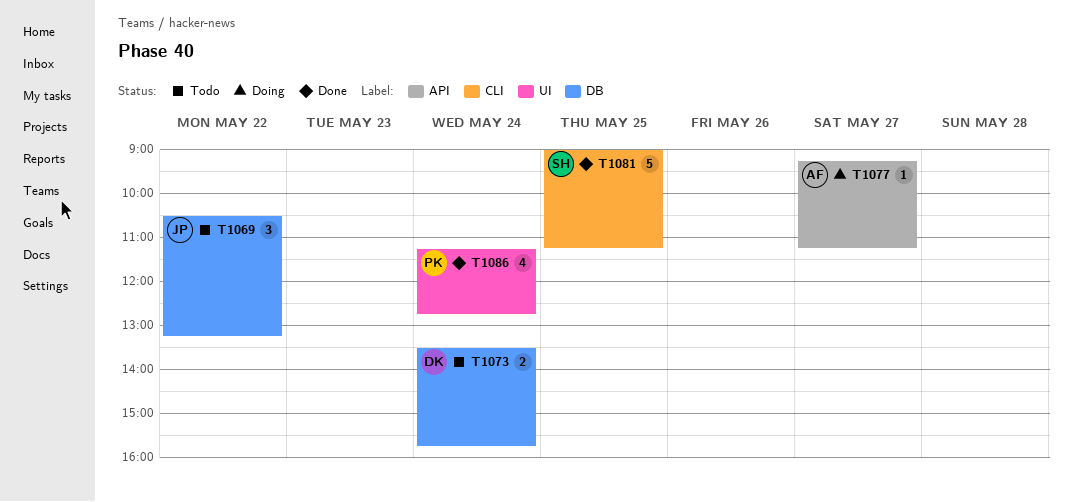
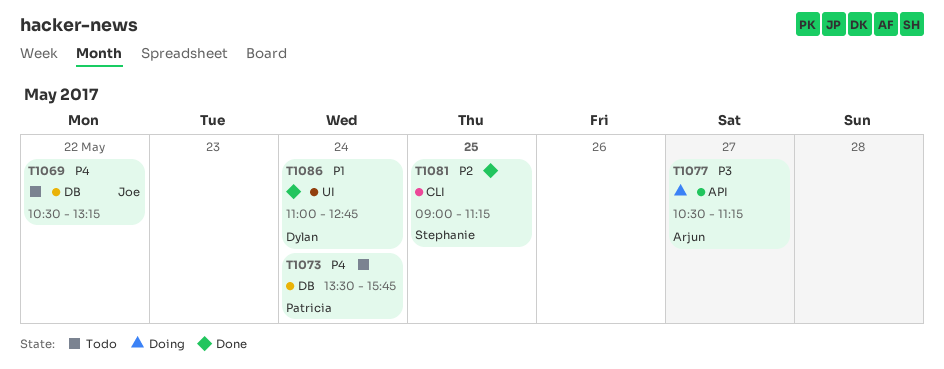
T1073, owner: Dylan -> Patricia
T1077, begins: 09:15 -> 10:30
T1086, owner: Patricia -> Dylan
T1086, begins: 11:15 -> 11:00

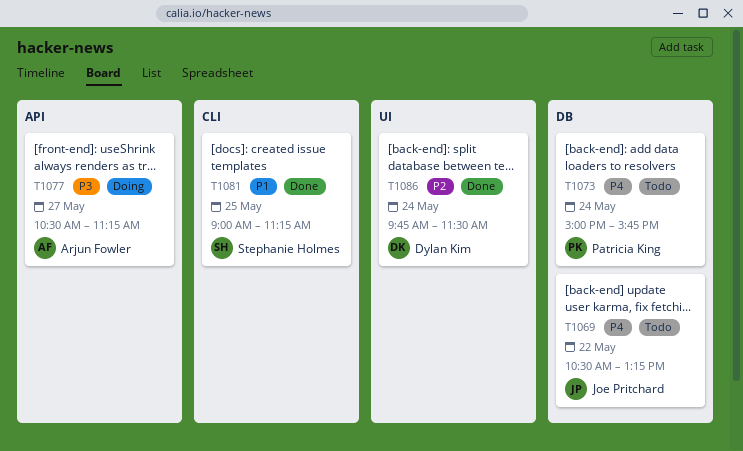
T1073, begins: 13:30 -> 15:00
T1081, priority: P2 -> P1
T1086, priority: P1 -> P2
T1086, begins: 11:00 -> 09:45
T1086, ends: 12:45 -> 11:30

